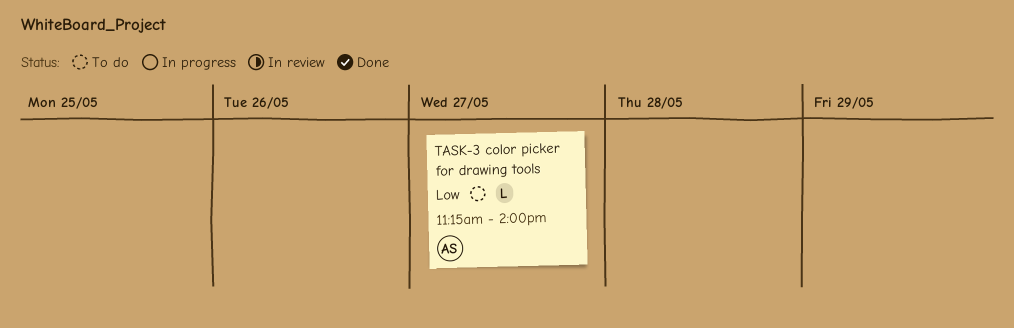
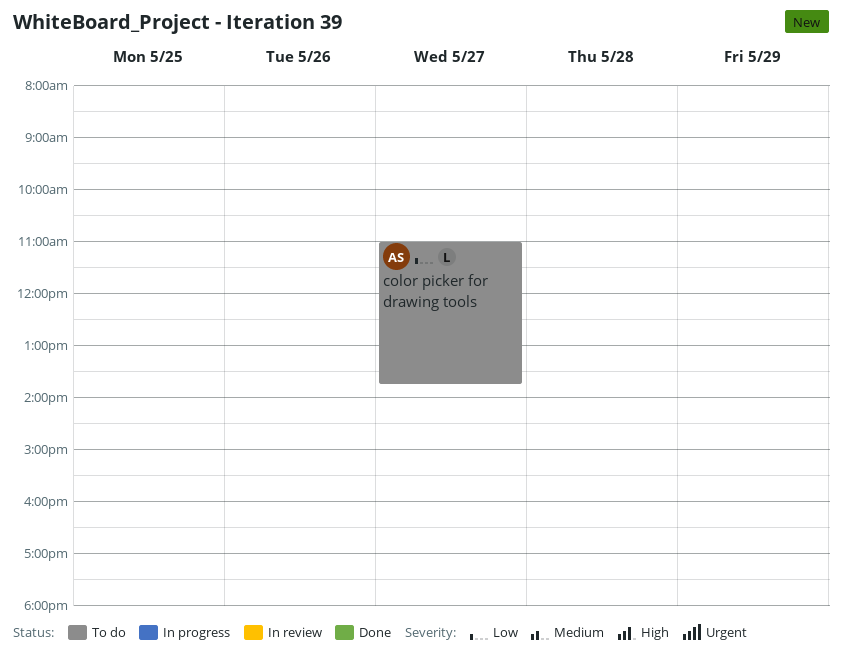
color picker for drawing tools, begins: 11:15 -> 11:00
color picker for drawing tools, ends: 14:00 -> 13:45

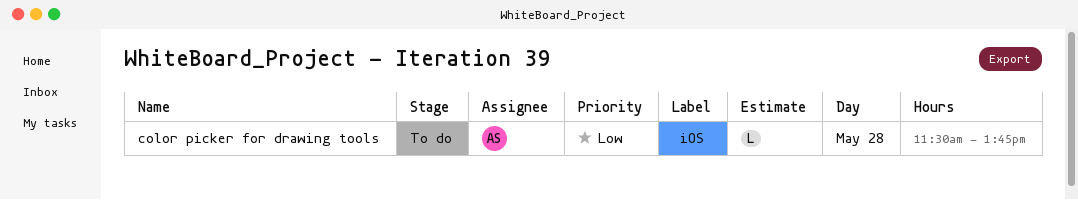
color picker for drawing tools, day: May 27 -> May 28
color picker for drawing tools, begins: 11:00 -> 11:30

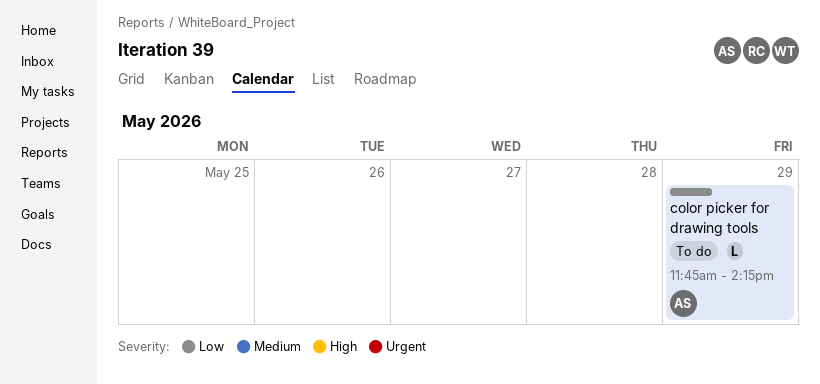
color picker for drawing tools, day: May 28 -> May 29
color picker for drawing tools, begins: 11:30 -> 11:45
color picker for drawing tools, ends: 13:45 -> 14:15

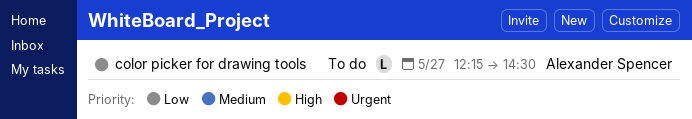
color picker for drawing tools, day: May 29 -> May 27
color picker for drawing tools, begins: 11:45 -> 12:15
color picker for drawing tools, ends: 14:15 -> 14:30

